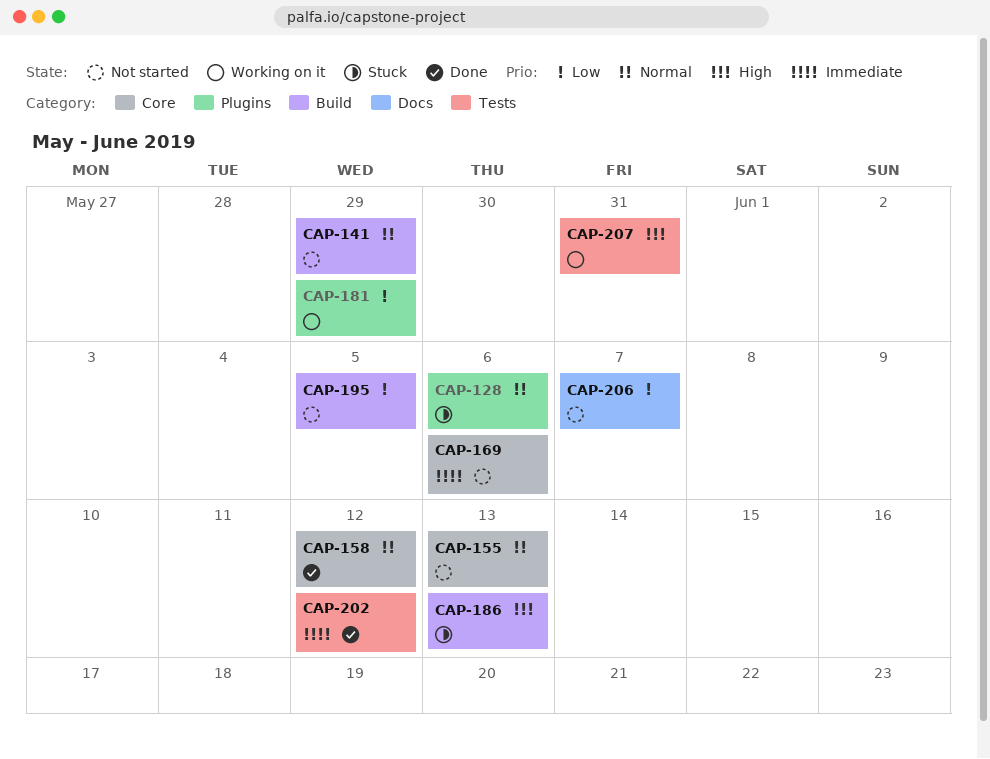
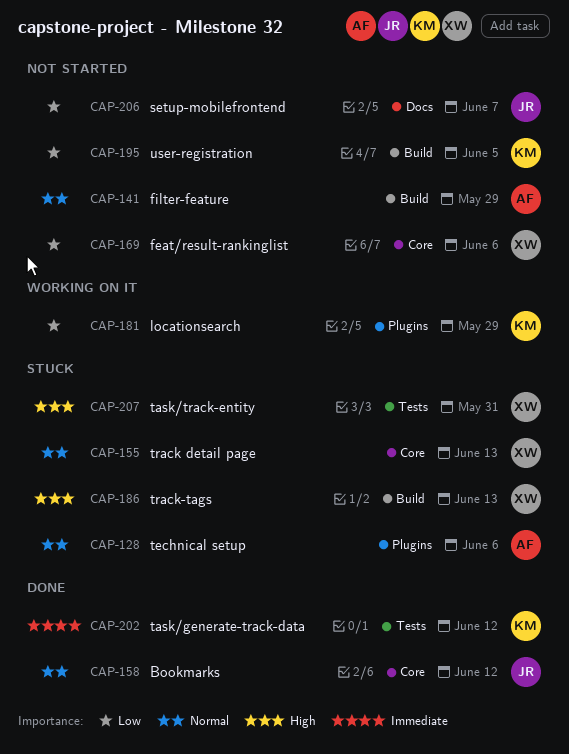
CAP-155, status: Not started -> Stuck
CAP-169, priority: Immediate -> Low
CAP-207, status: Working on it -> Stuck

